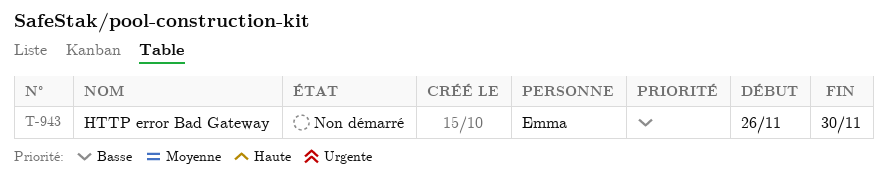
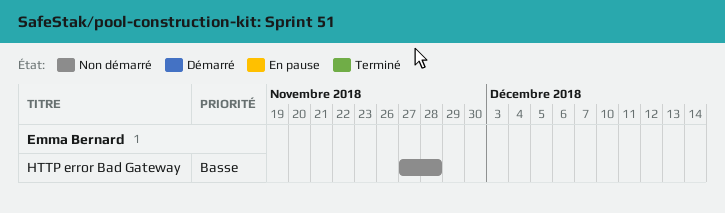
HTTP error Bad Gateway, start: Nov 26 -> Nov 27
HTTP error Bad Gateway, due: Nov 30 -> Nov 28

